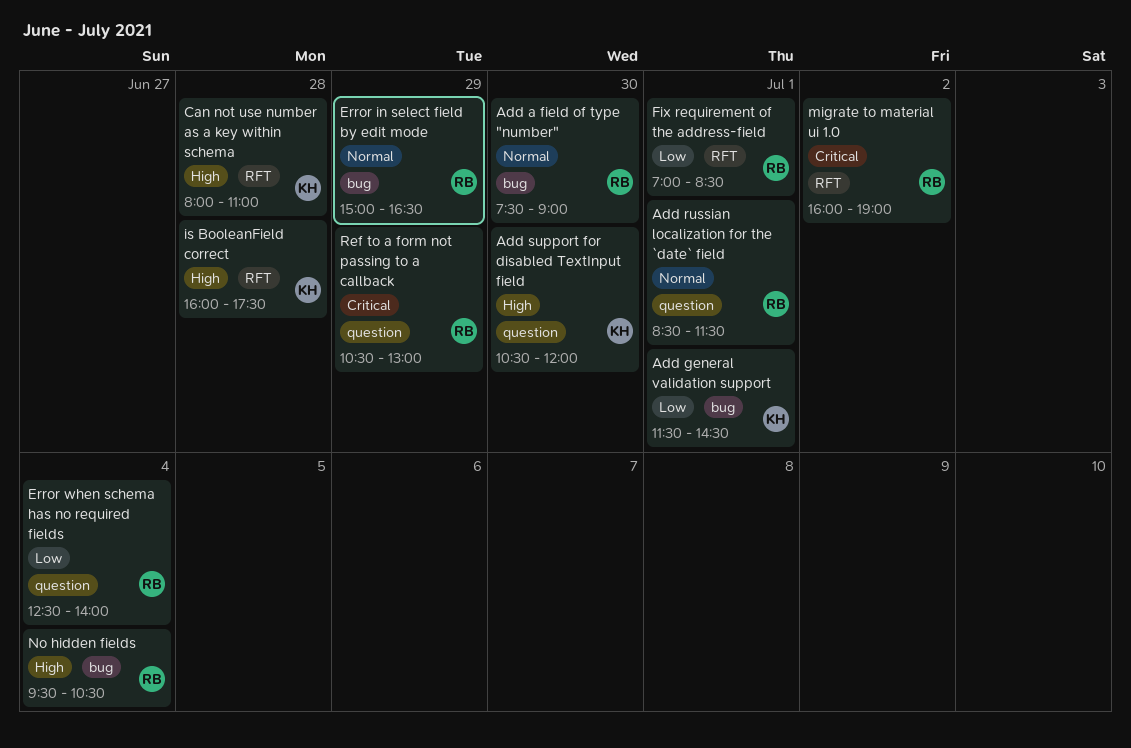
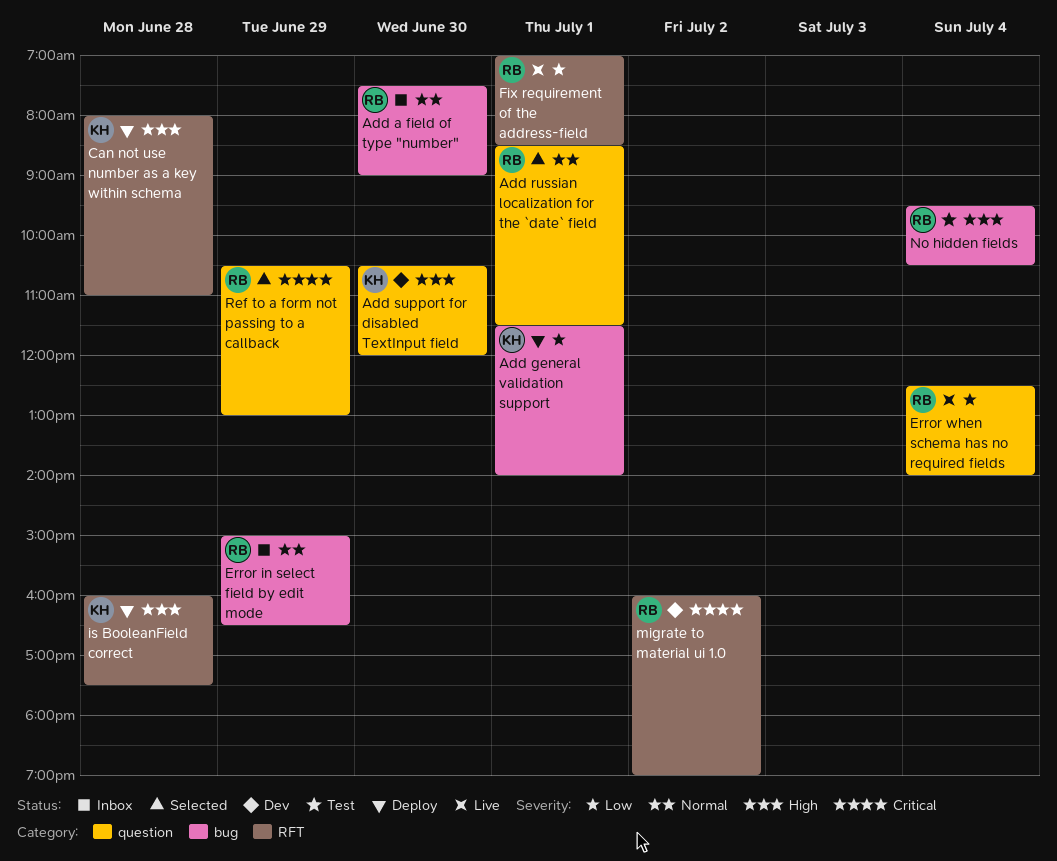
Add general validation support, ends: 14:30 -> 14:00

